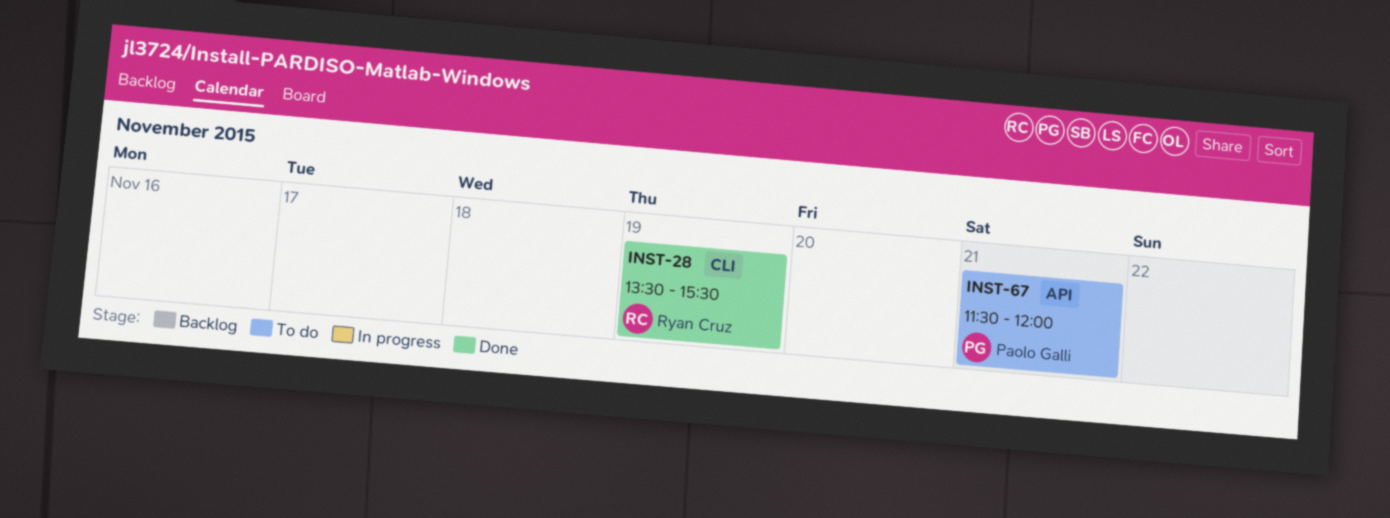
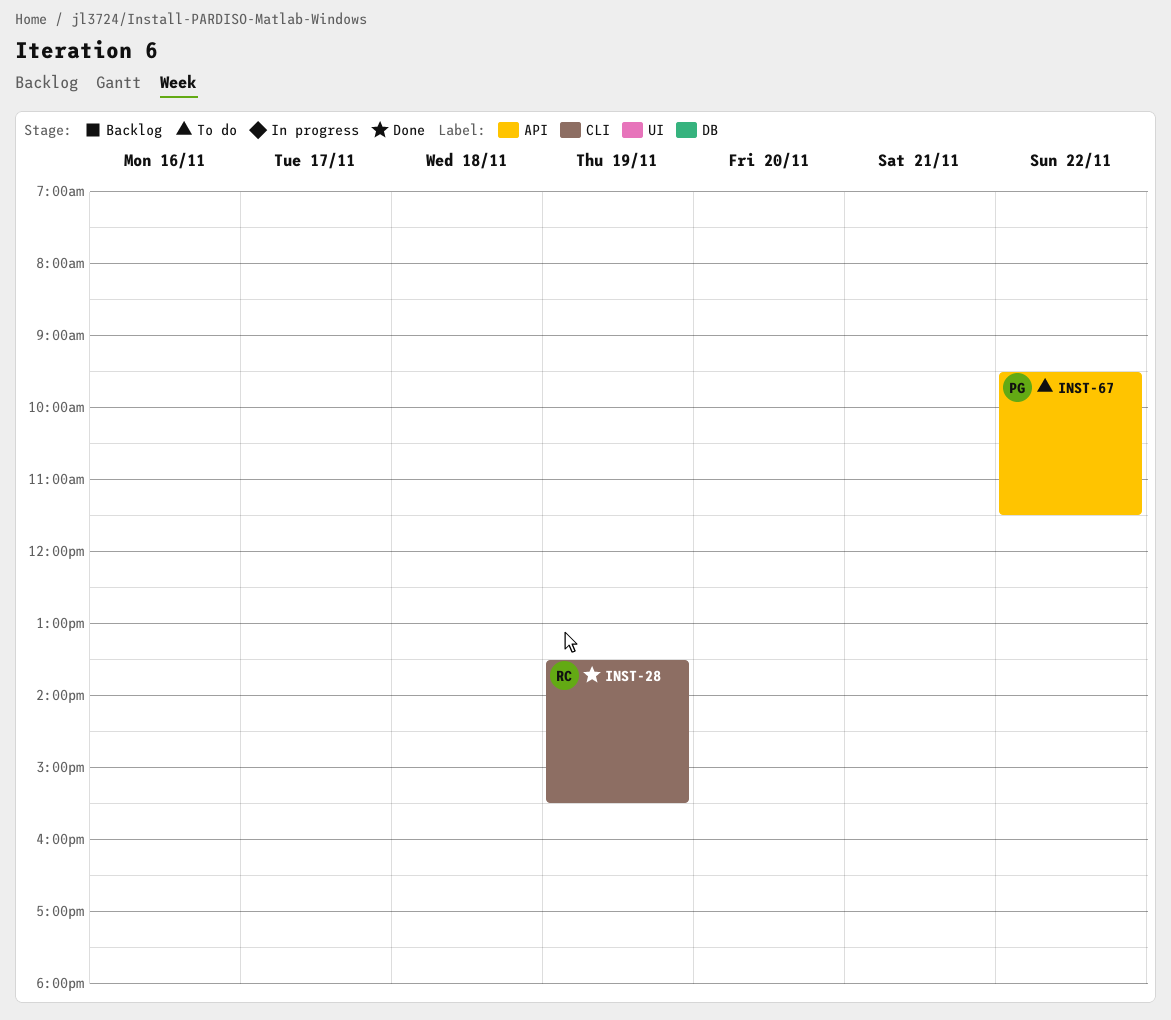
INST-67, day: Nov 21 -> Nov 22
INST-67, begins: 11:30 -> 09:30
INST-67, ends: 12:00 -> 11:30

